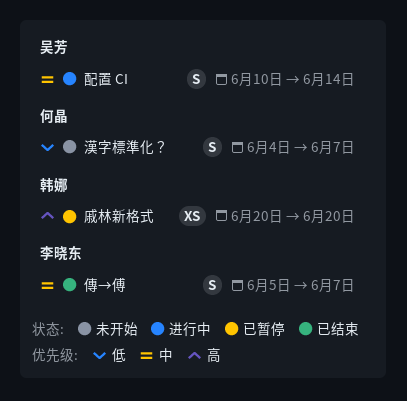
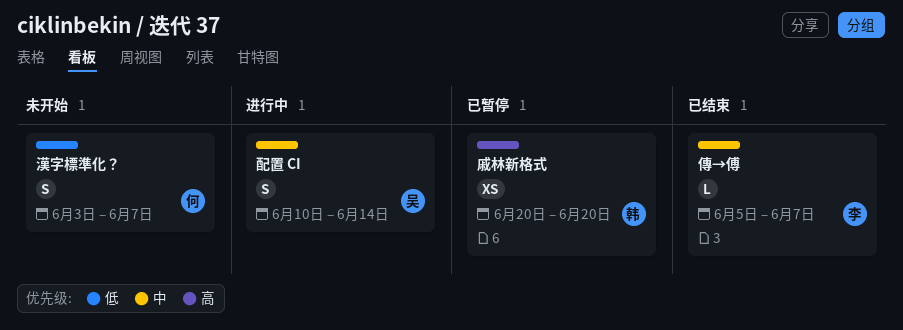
傳→傅, estimate: S -> L
漢字標準化？, start: Jun 4 -> Jun 3

